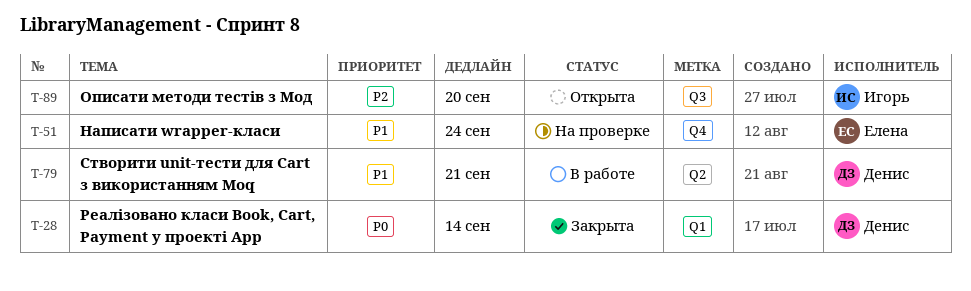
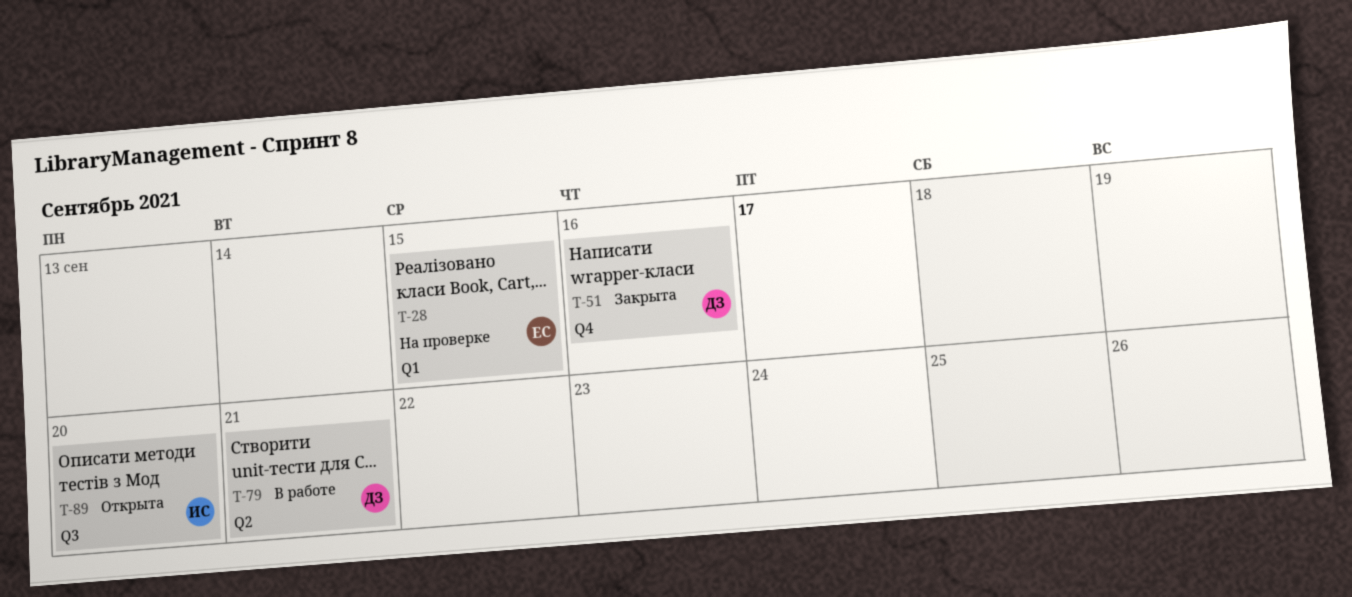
T-28, status: Закрыта -> На проверке
T-28, owner: Денис -> Елена
T-28, due: Sep 14 -> Sep 15
T-51, status: На проверке -> Закрыта
T-51, owner: Елена -> Денис
T-51, due: Sep 24 -> Sep 16

